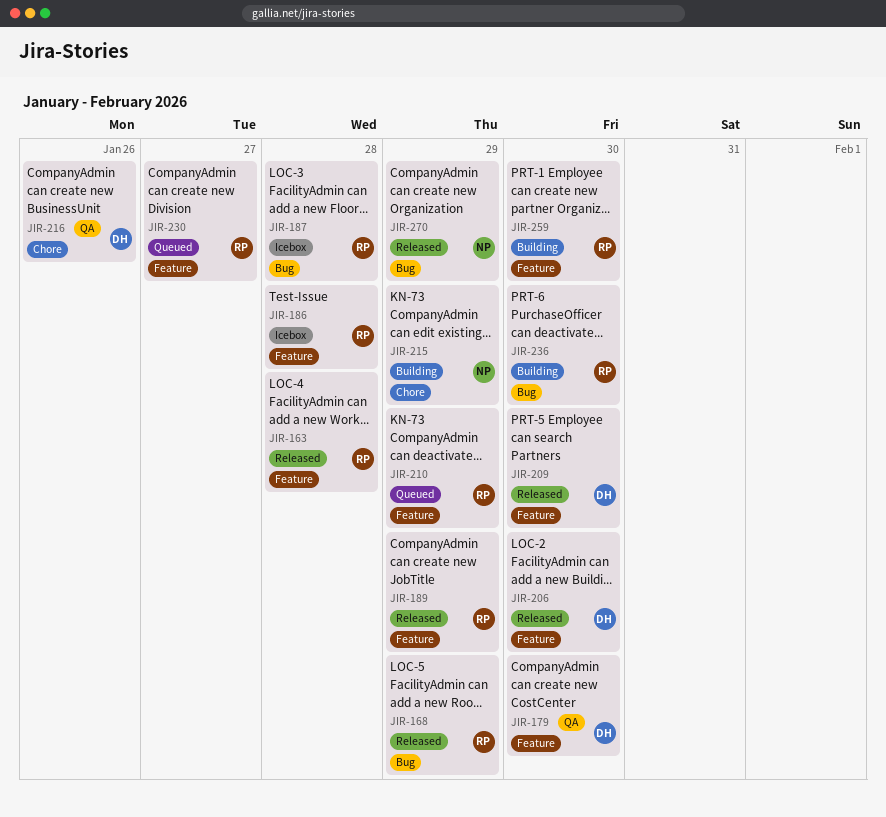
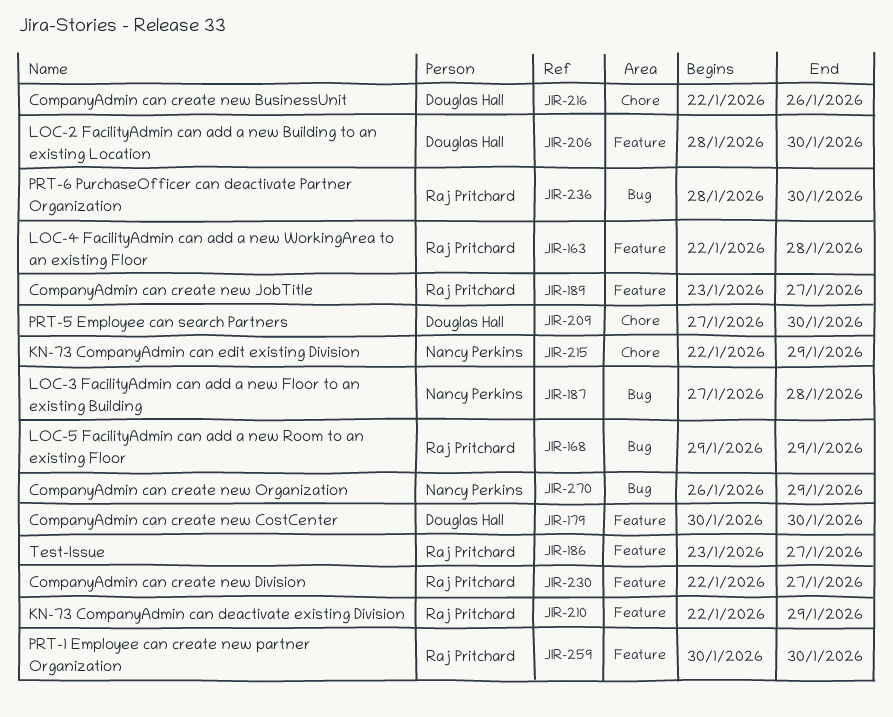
JIR-186, due: Jan 28 -> Jan 27
JIR-187, owner: Raj Pritchard -> Nancy Perkins
JIR-189, due: Jan 29 -> Jan 27
JIR-209, label: Feature -> Chore

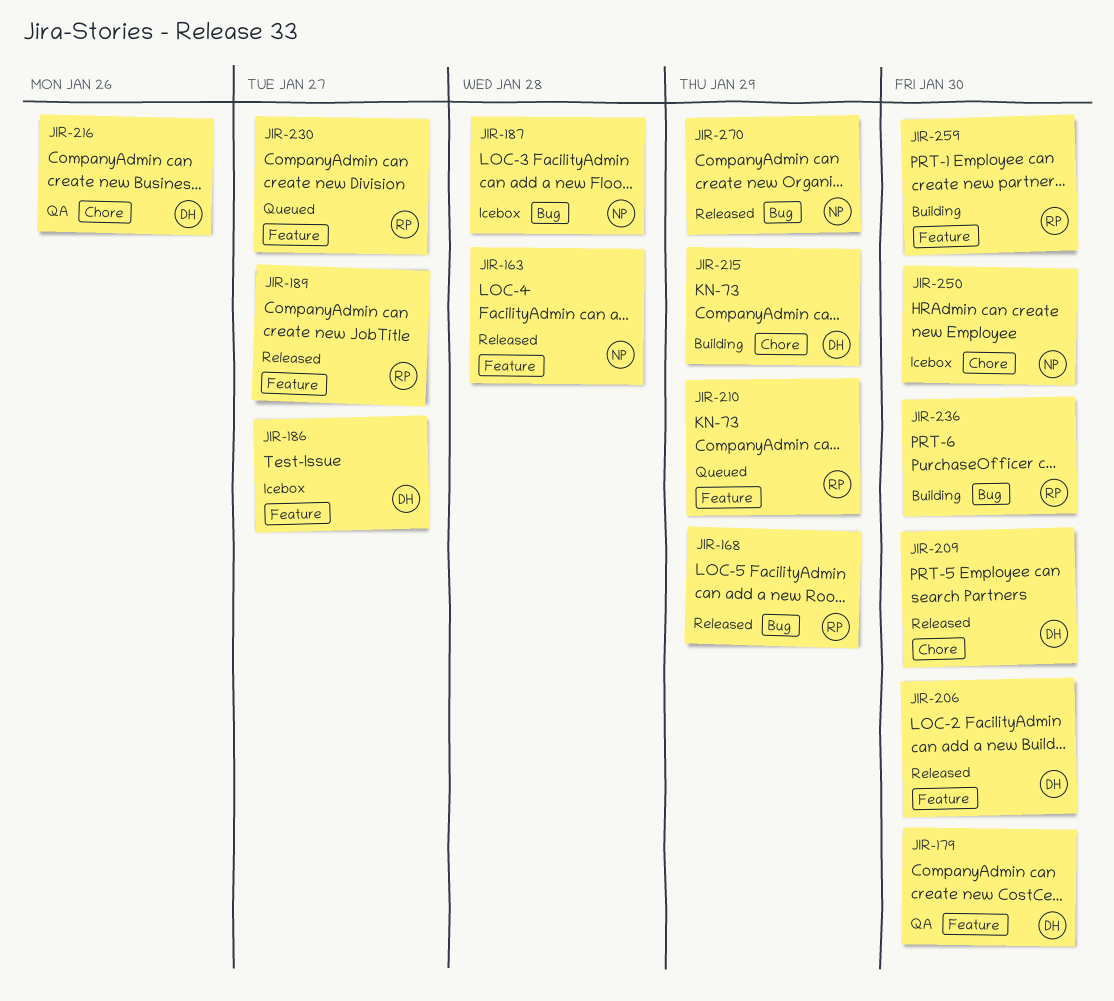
JIR-163, owner: Raj Pritchard -> Nancy Perkins
JIR-186, owner: Raj Pritchard -> Douglas Hall
JIR-215, owner: Nancy Perkins -> Douglas Hall
JIR-250: none -> present

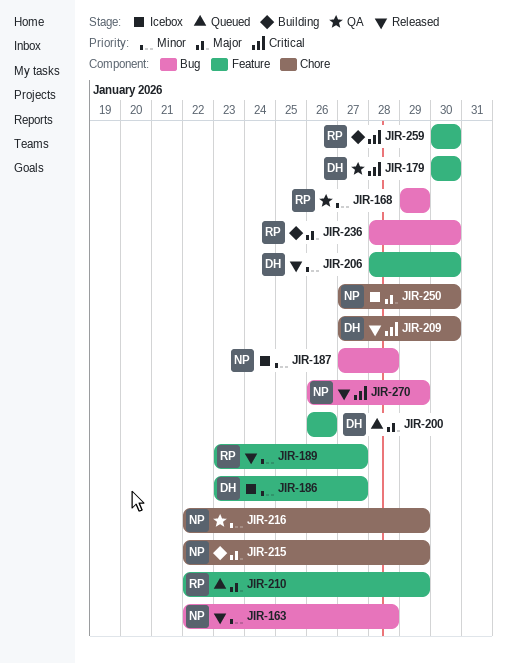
JIR-163, label: Feature -> Bug
JIR-168, status: Released -> QA
JIR-200: none -> present
JIR-215, owner: DH -> NP
JIR-216, owner: DH -> NP
JIR-216, due: Jan 26 -> Jan 29
JIR-230: present -> none

